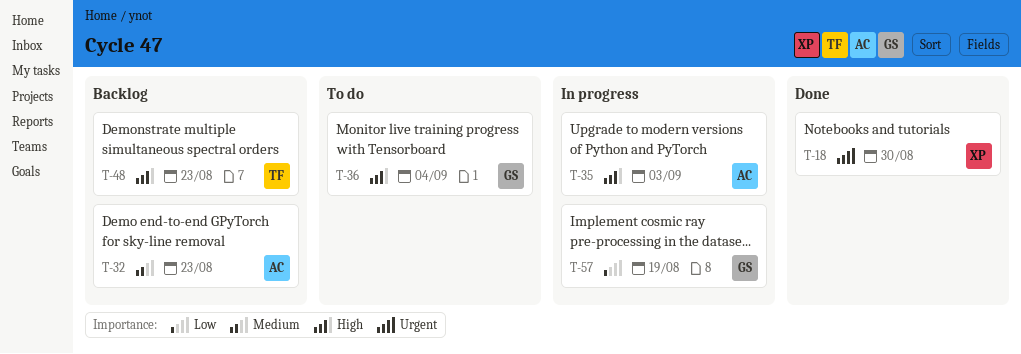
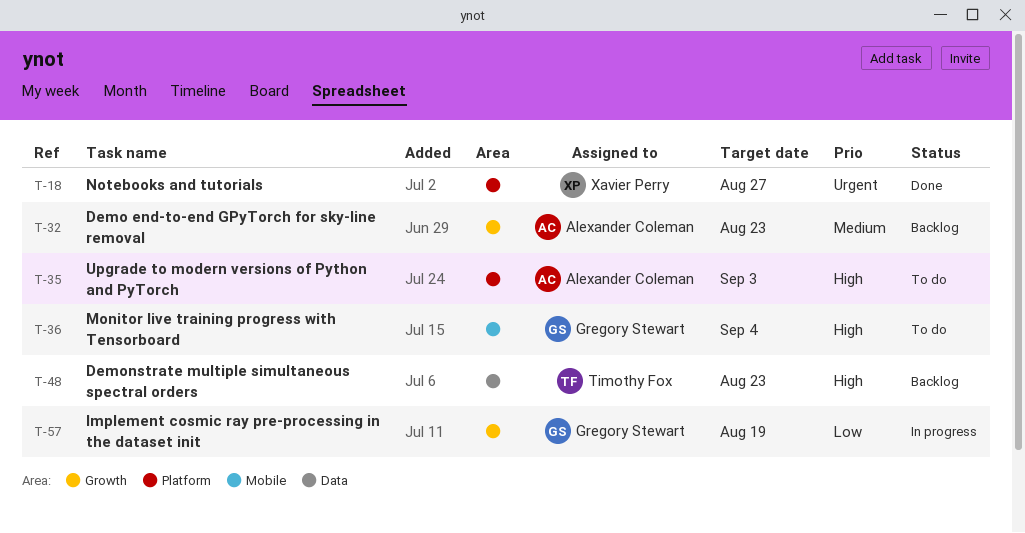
T-18, due: Aug 30 -> Aug 27
T-35, status: In progress -> To do

